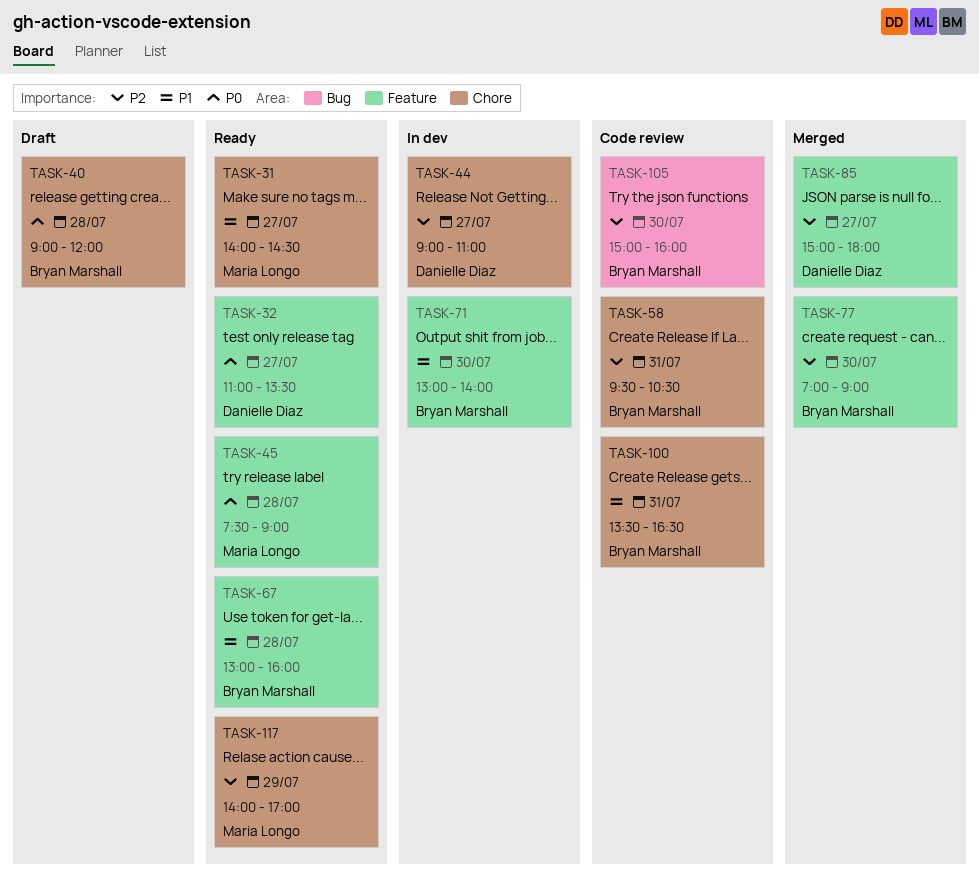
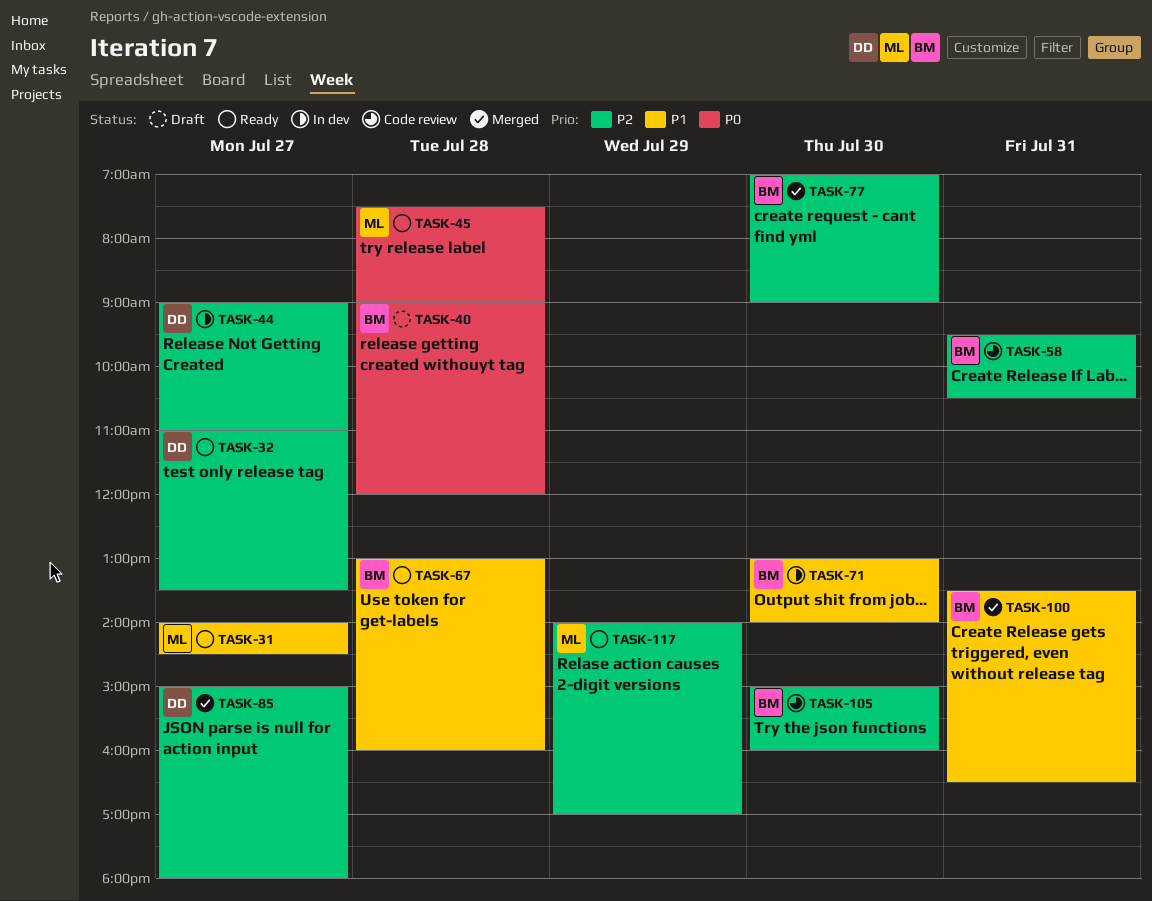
TASK-32, priority: P0 -> P2
TASK-100, status: Code review -> Merged

